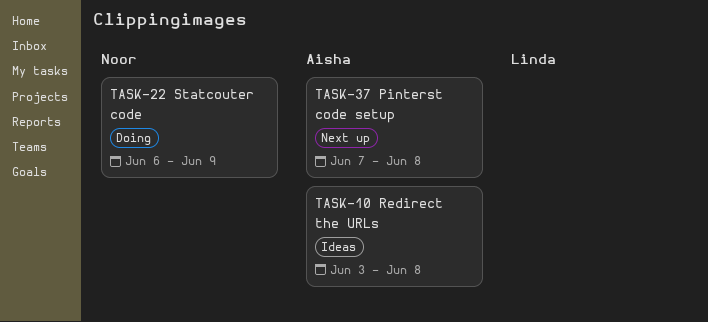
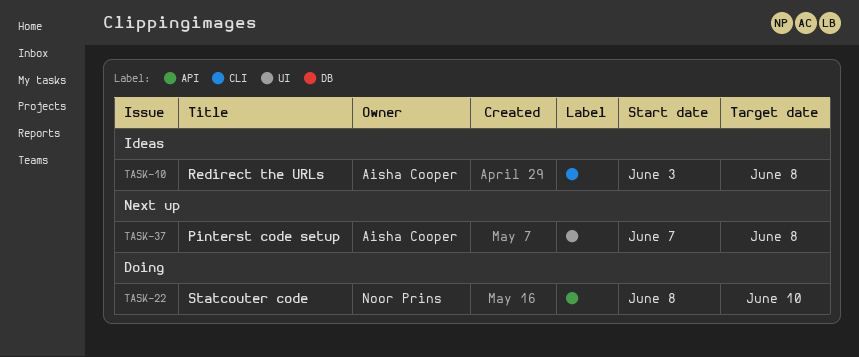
TASK-22, start: Jun 6 -> Jun 8
TASK-22, due: Jun 9 -> Jun 10

